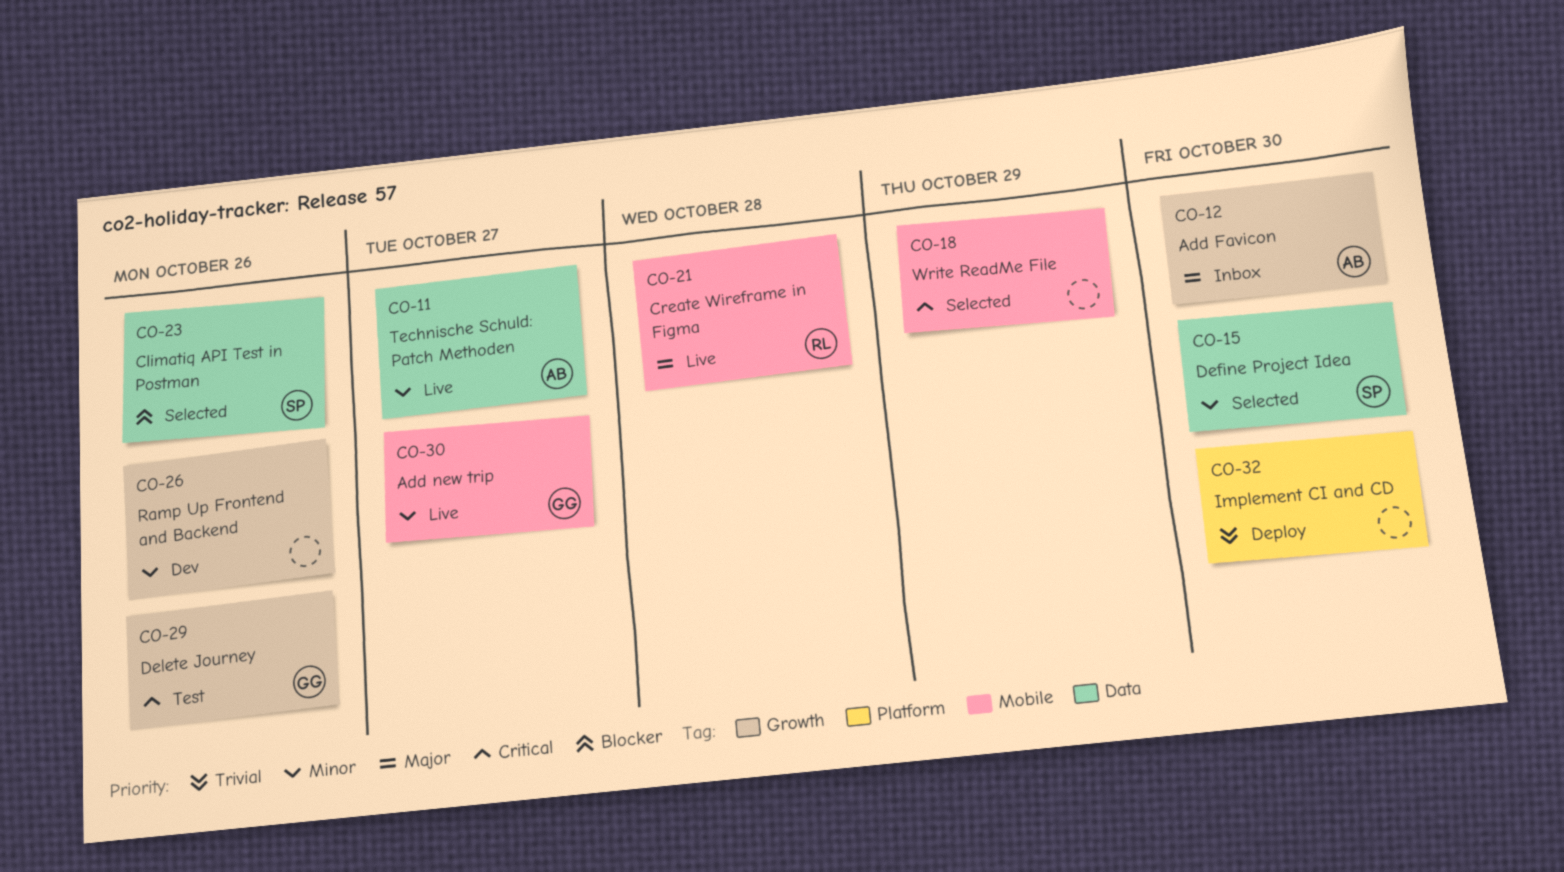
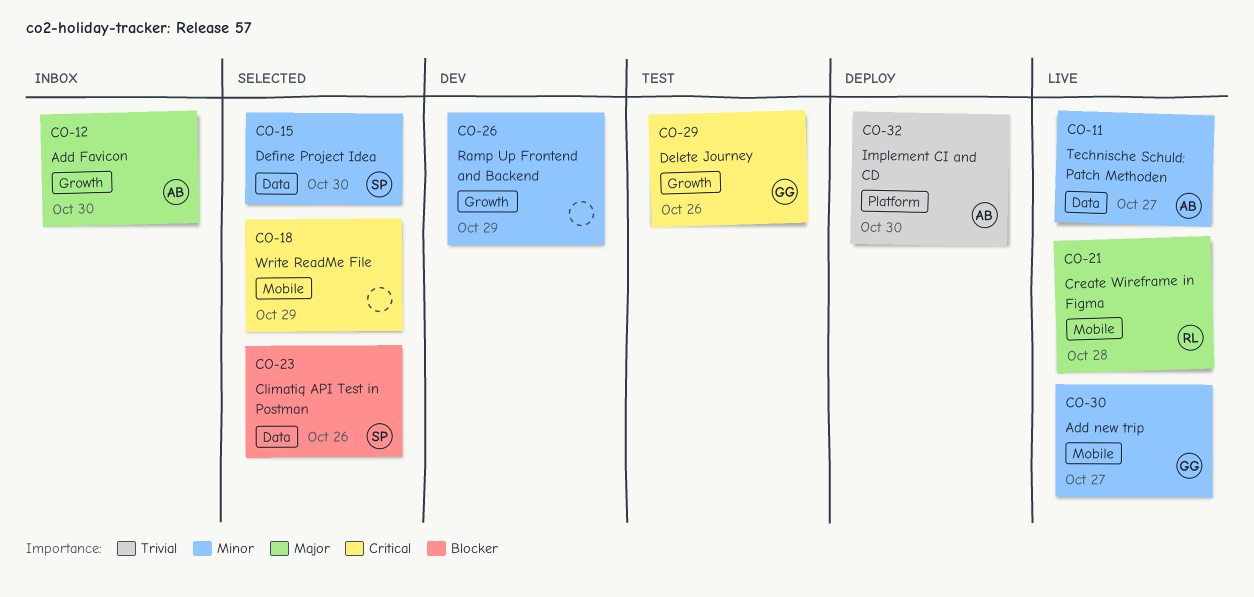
CO-26, due: Oct 26 -> Oct 29
CO-32, owner: none -> AB

